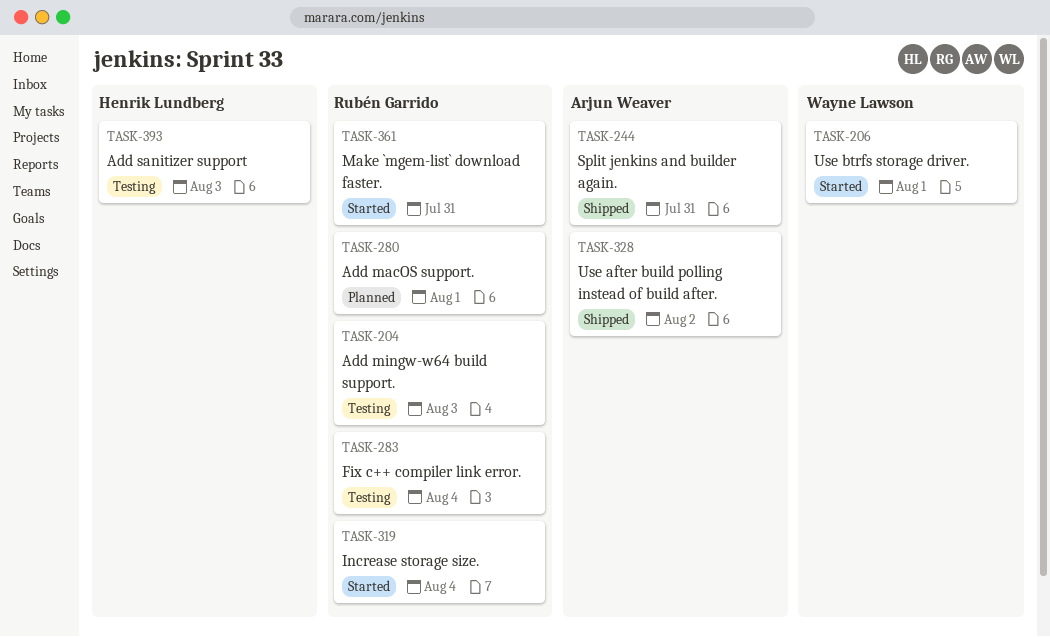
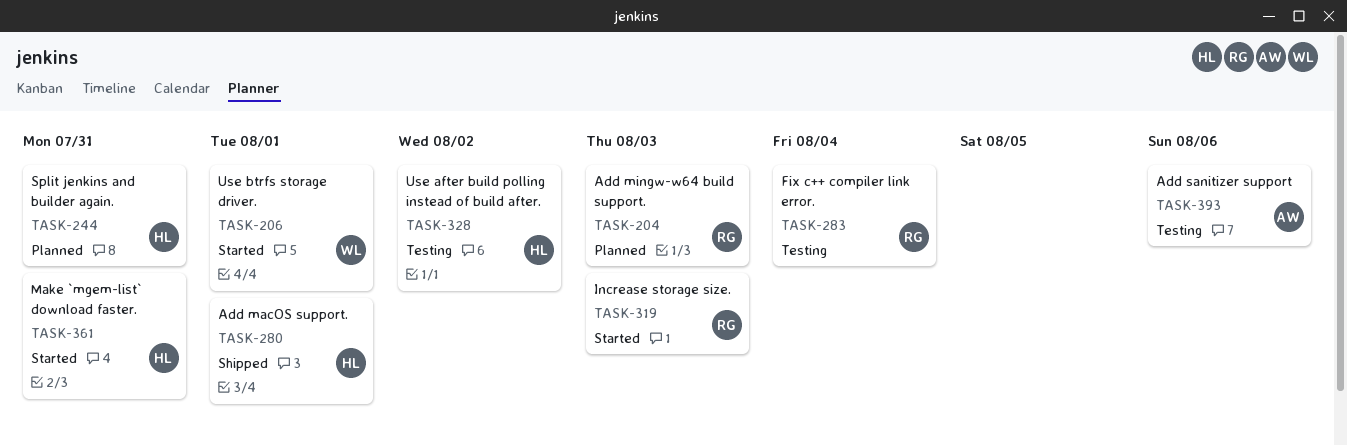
TASK-204, status: Testing -> Planned
TASK-244, status: Shipped -> Planned
TASK-244, owner: Arjun Weaver -> Henrik Lundberg
TASK-280, status: Planned -> Shipped
TASK-280, owner: Rubén Garrido -> Henrik Lundberg
TASK-319, due: Aug 4 -> Aug 3
TASK-328, status: Shipped -> Testing
TASK-328, owner: Arjun Weaver -> Henrik Lundberg
TASK-361, owner: Rubén Garrido -> Henrik Lundberg
TASK-393, owner: Henrik Lundberg -> Arjun Weaver
TASK-393, due: Aug 3 -> Aug 6

